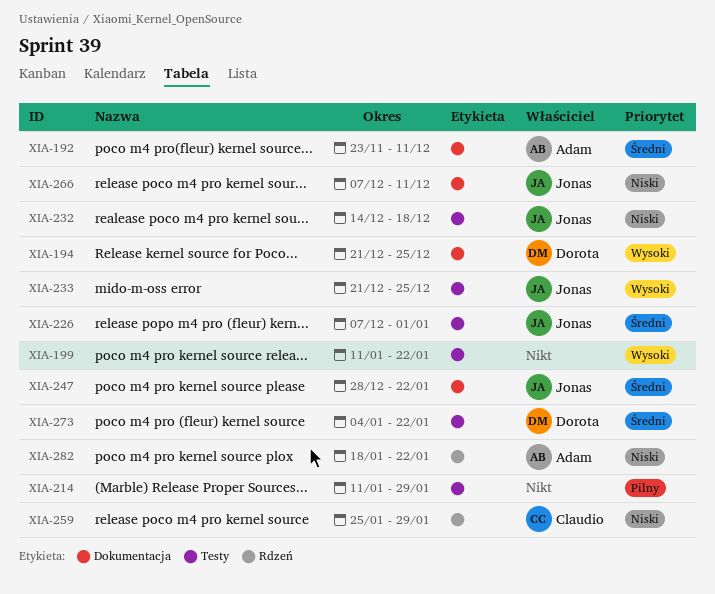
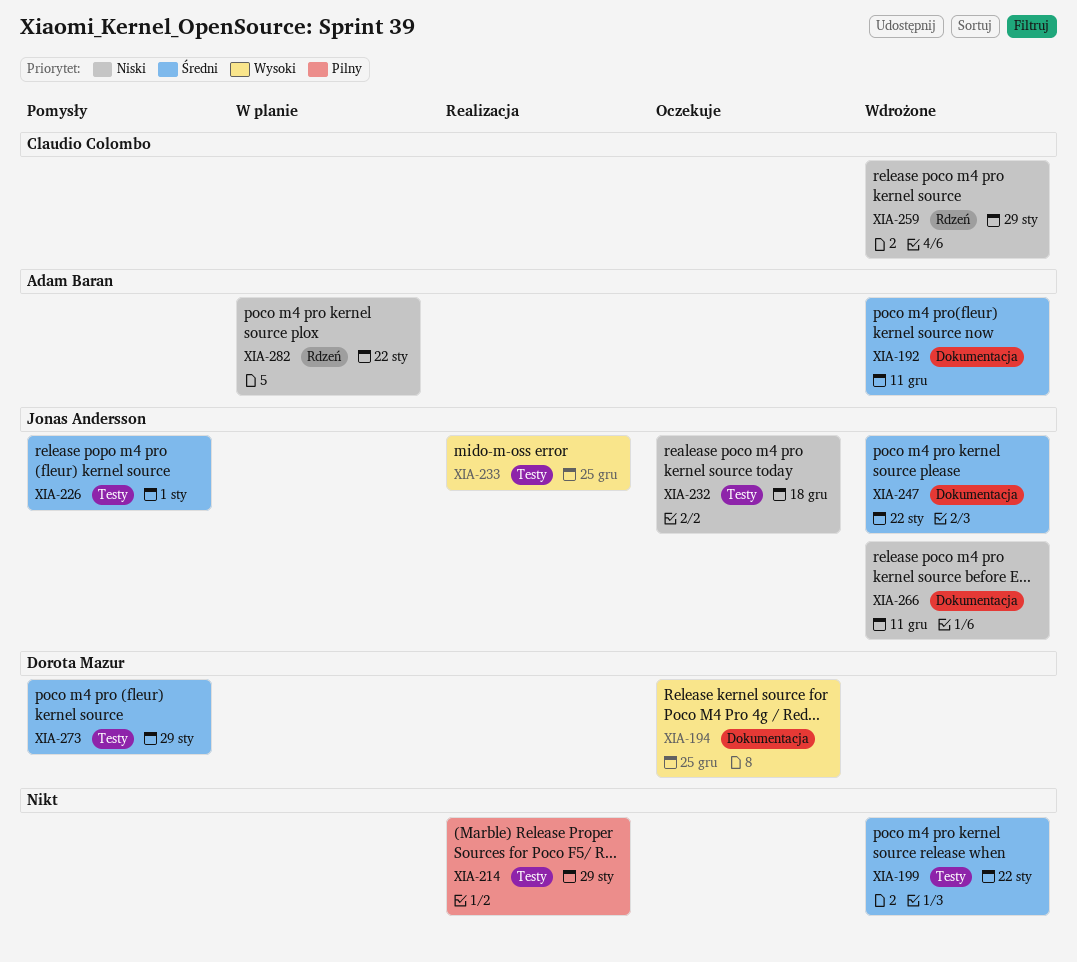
XIA-199, priority: Wysoki -> Średni
XIA-273, due: Jan 22 -> Jan 29

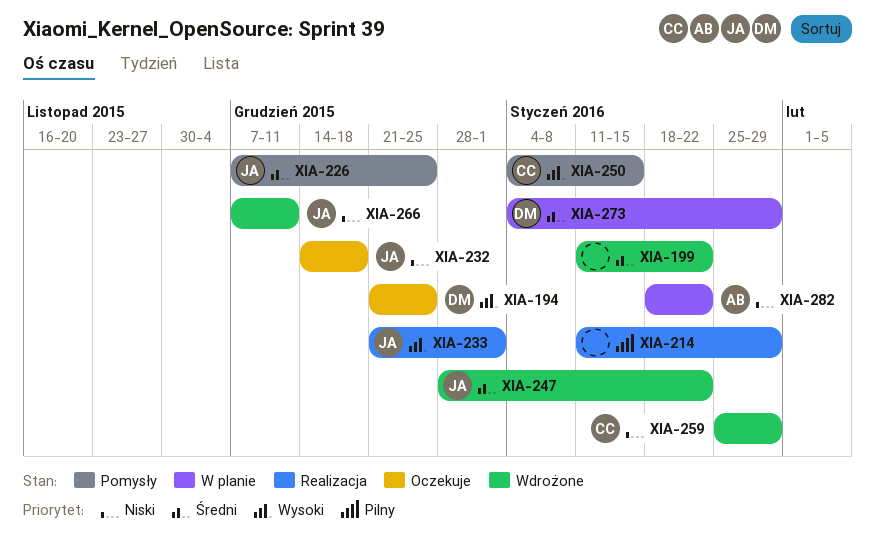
XIA-192: present -> none
XIA-226, due: Jan 1 -> Dec 25
XIA-233, due: Dec 25 -> Jan 1
XIA-250: none -> present
XIA-273, status: Pomysły -> W planie

